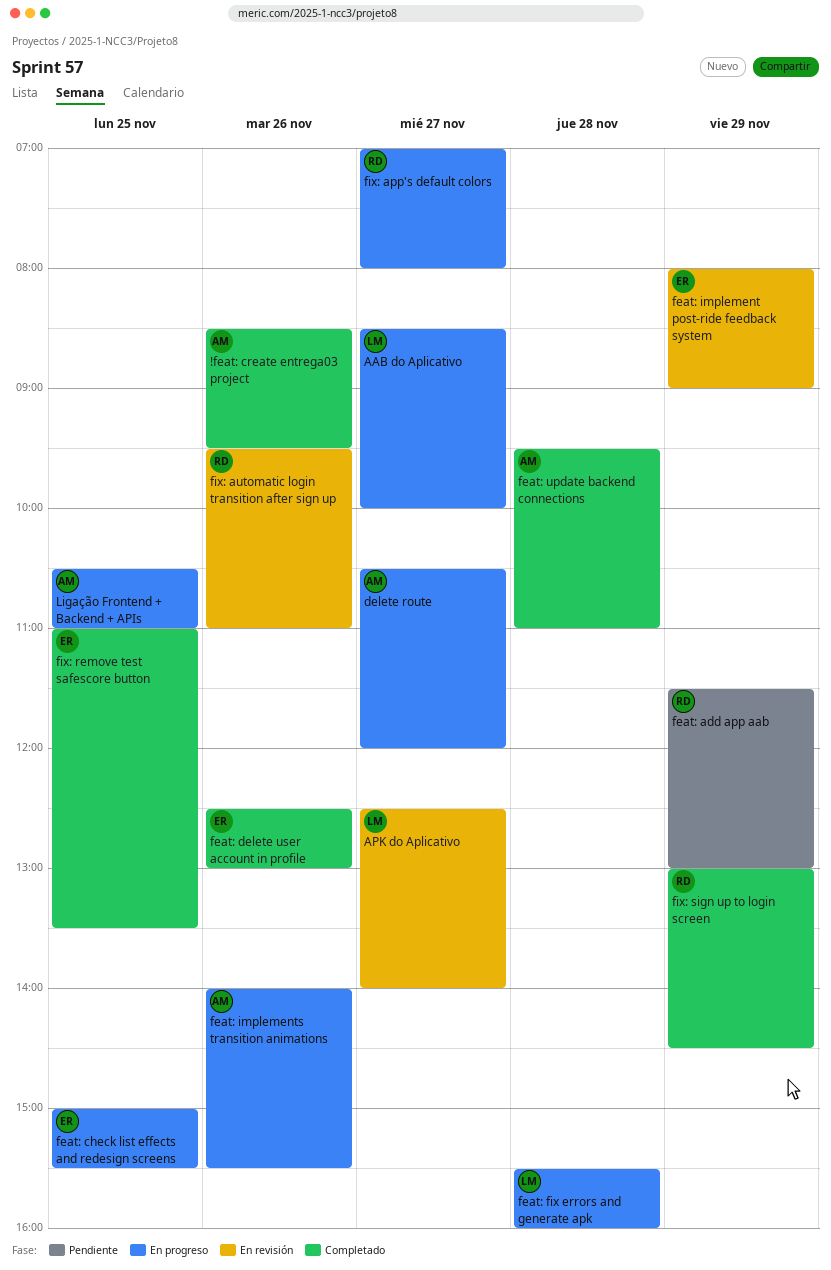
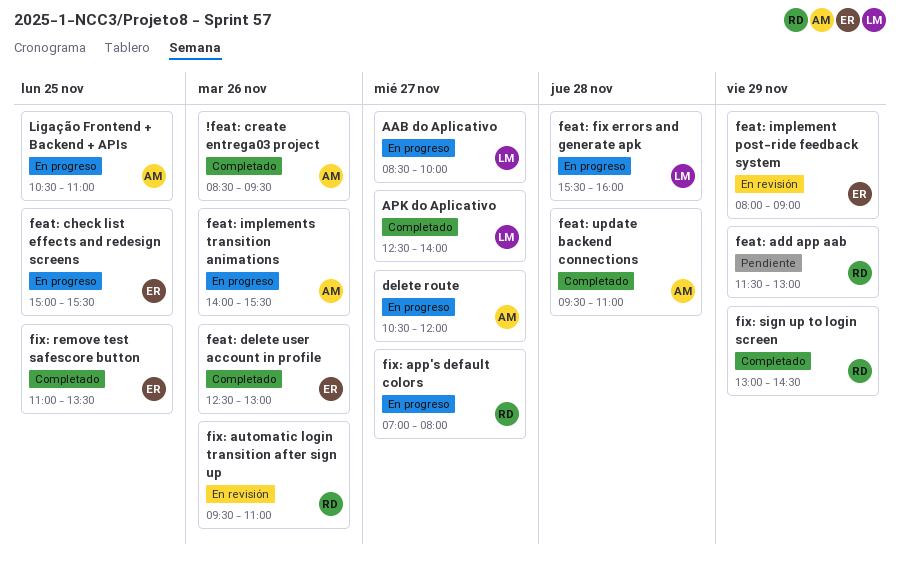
APK do Aplicativo, status: En revisión -> Completado

